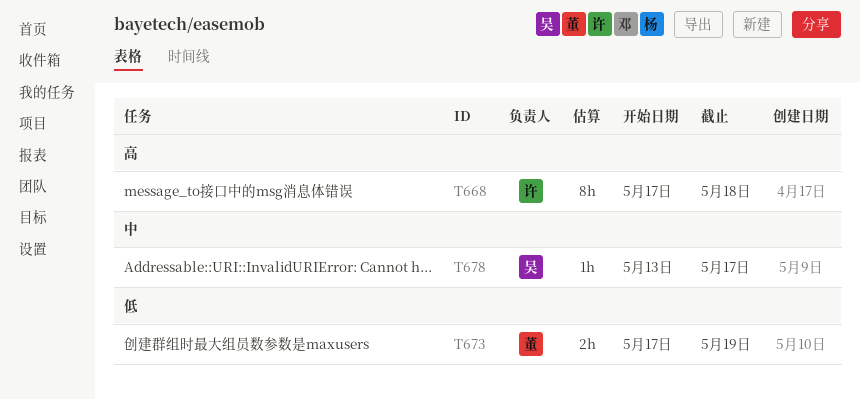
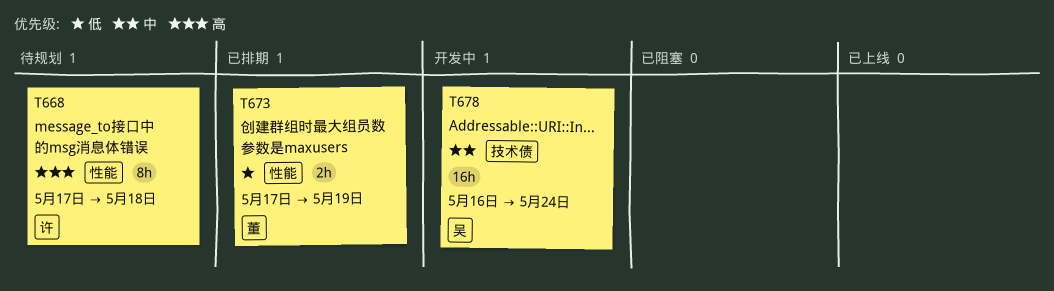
T678, estimate: 1h -> 16h
T678, start: May 13 -> May 16
T678, due: May 17 -> May 24

